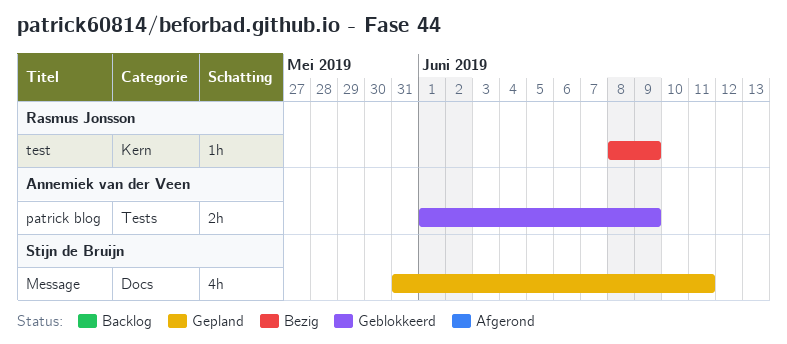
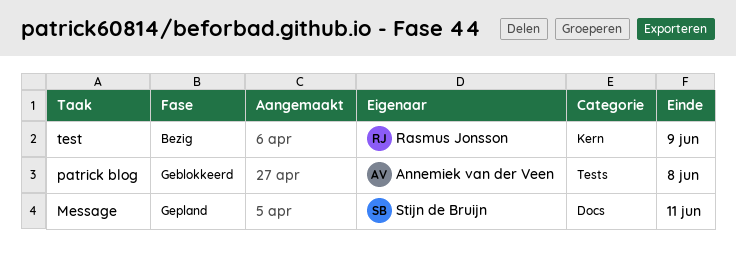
patrick blog, due: Jun 9 -> Jun 8

